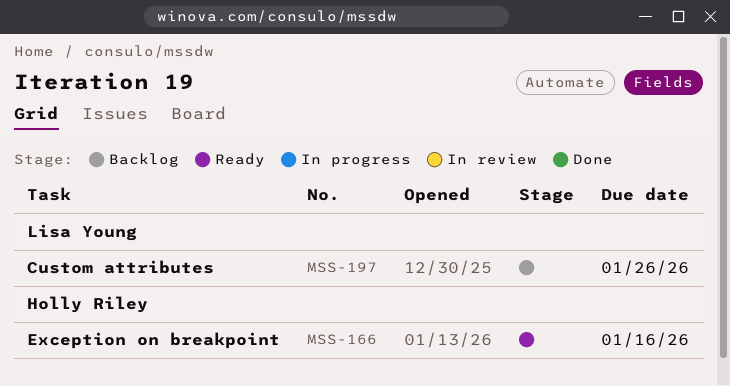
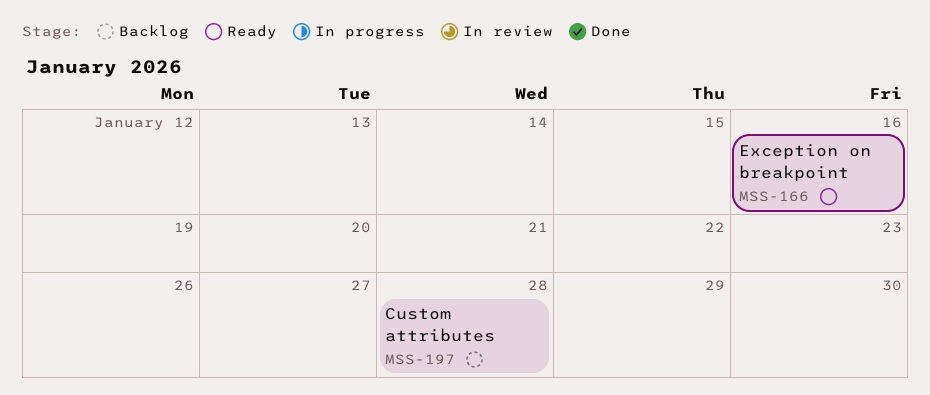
MSS-197, due: Jan 26 -> Jan 28

